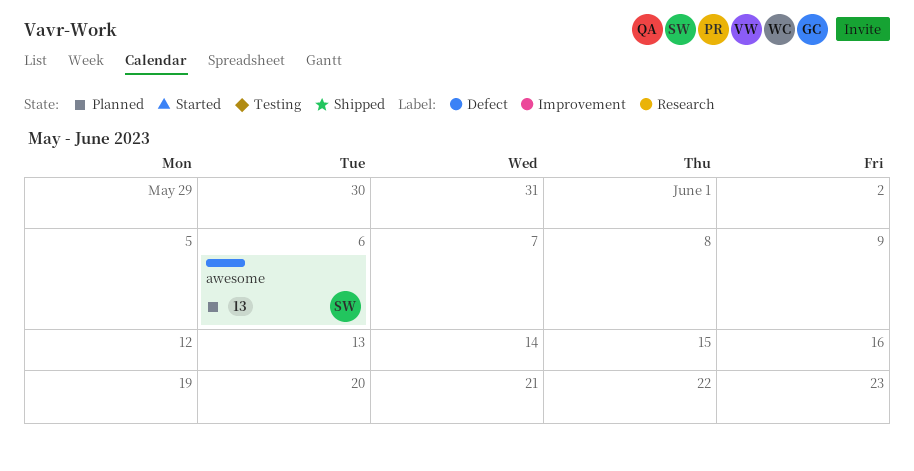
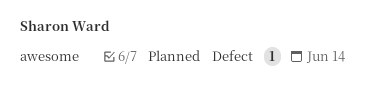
awesome, estimate: 13 -> 1
awesome, due: Jun 6 -> Jun 14

